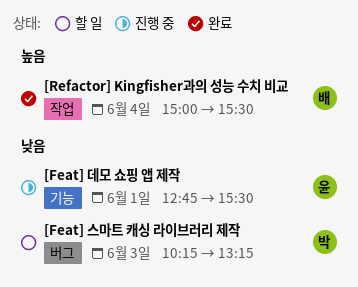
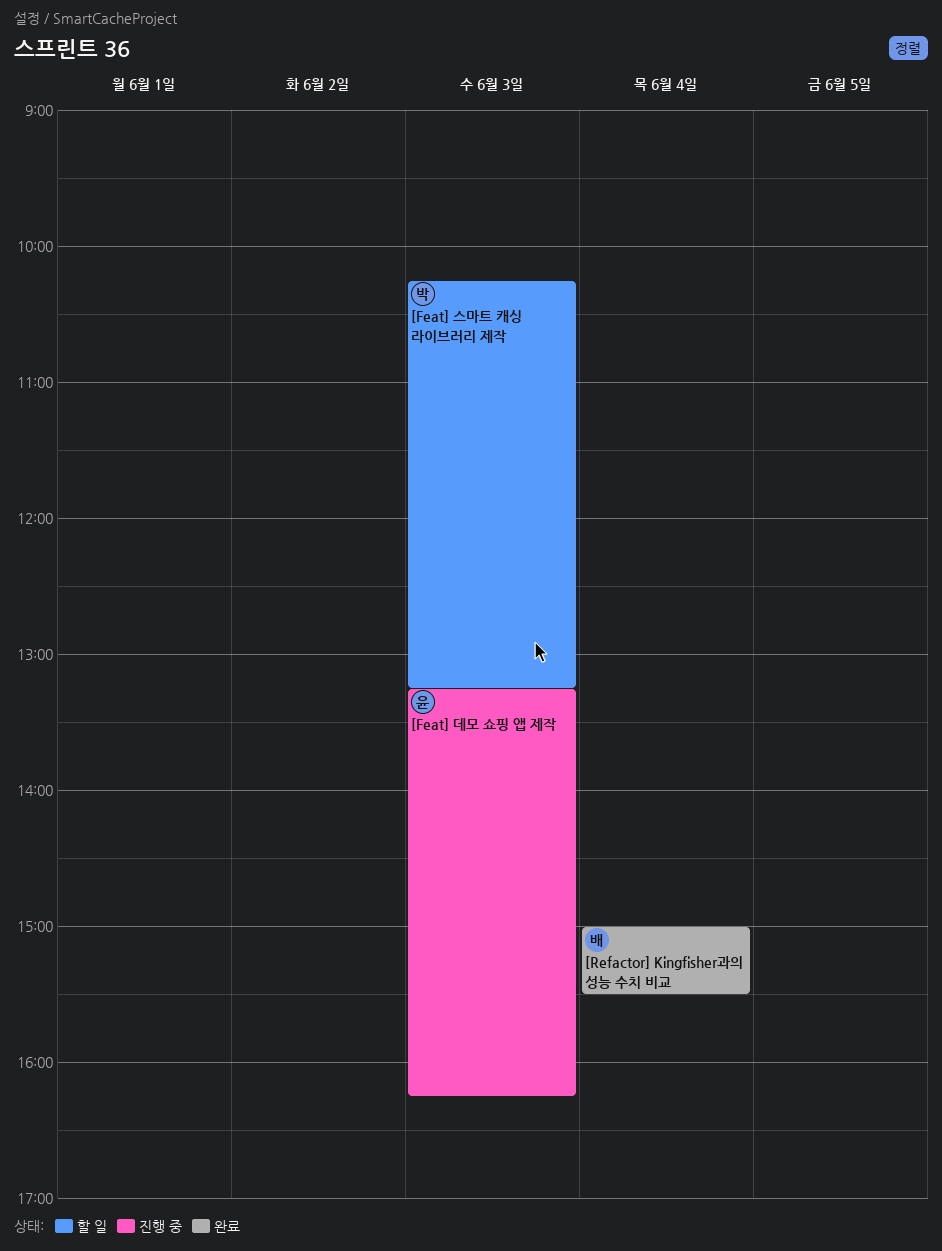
[Feat] 데모 쇼핑 앱 제작, day: Jun 1 -> Jun 3
[Feat] 데모 쇼핑 앱 제작, begins: 12:45 -> 13:15
[Feat] 데모 쇼핑 앱 제작, ends: 15:30 -> 16:15

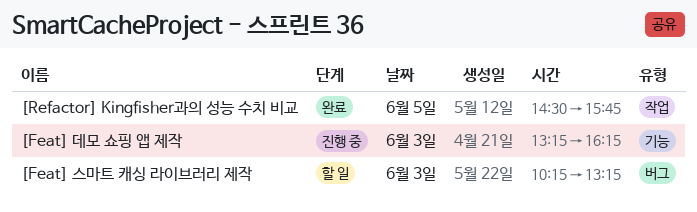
[Refactor] Kingfisher과의 성능 수치 비교, day: Jun 4 -> Jun 5
[Refactor] Kingfisher과의 성능 수치 비교, begins: 15:00 -> 14:30
[Refactor] Kingfisher과의 성능 수치 비교, ends: 15:30 -> 15:45

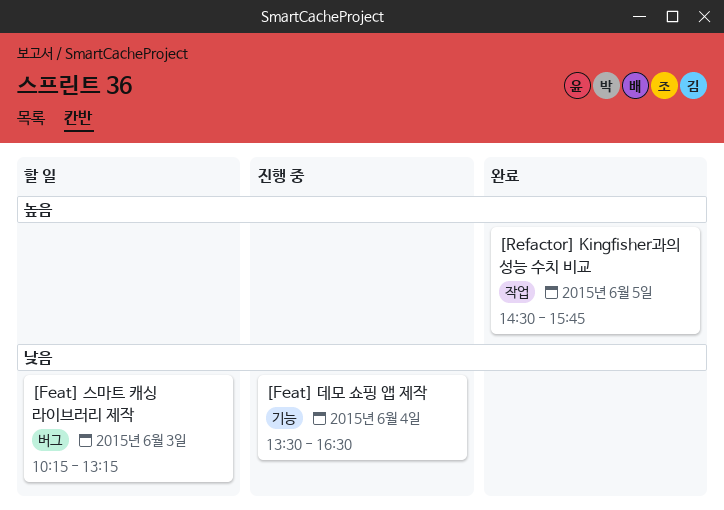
[Feat] 데모 쇼핑 앱 제작, day: Jun 3 -> Jun 4
[Feat] 데모 쇼핑 앱 제작, begins: 13:15 -> 13:30
[Feat] 데모 쇼핑 앱 제작, ends: 16:15 -> 16:30

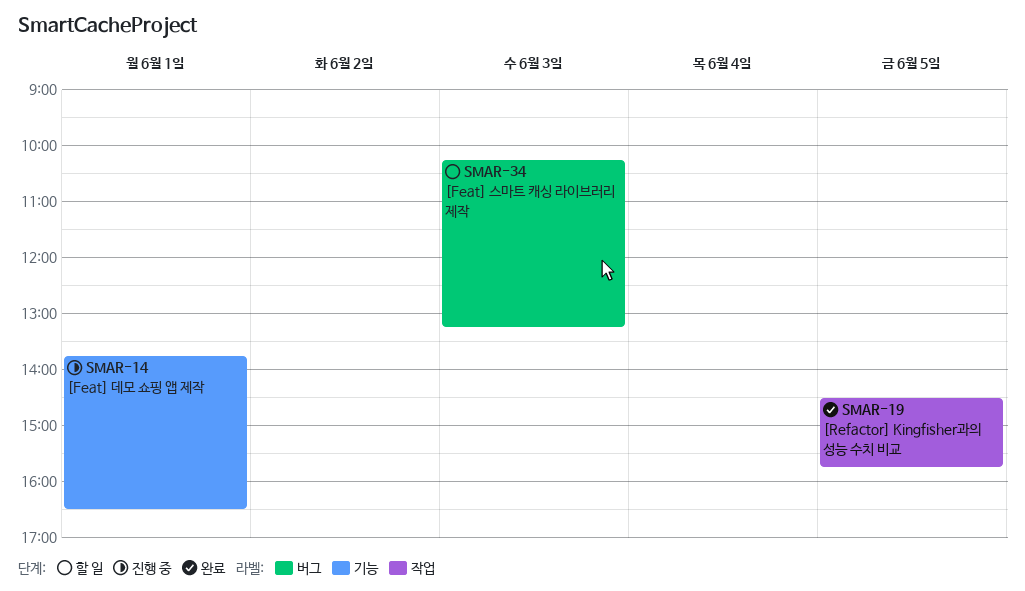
[Feat] 데모 쇼핑 앱 제작, day: Jun 4 -> Jun 1
[Feat] 데모 쇼핑 앱 제작, begins: 13:30 -> 13:45

